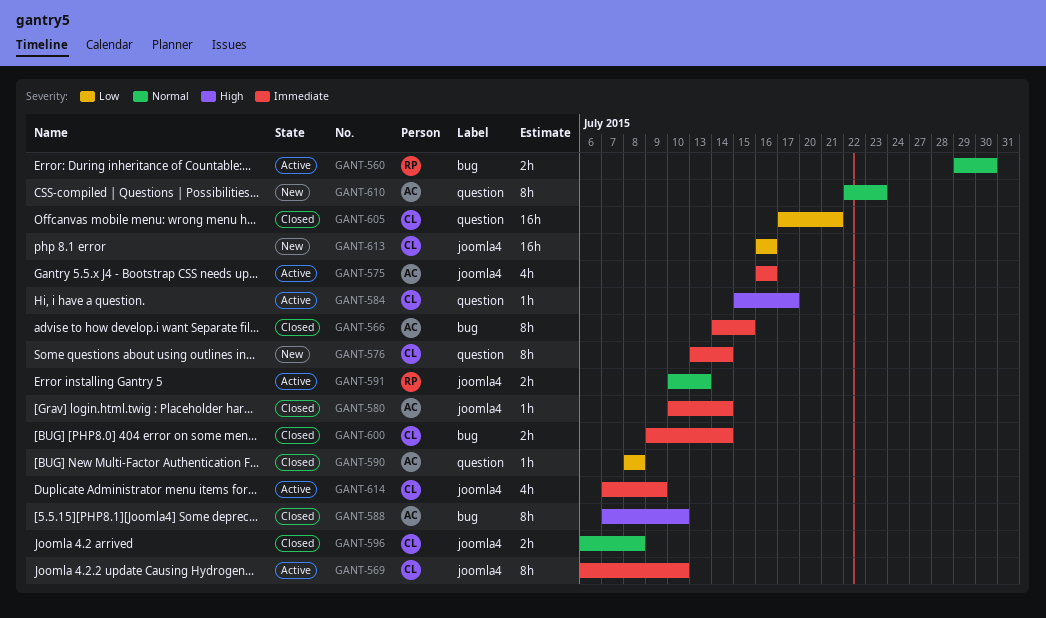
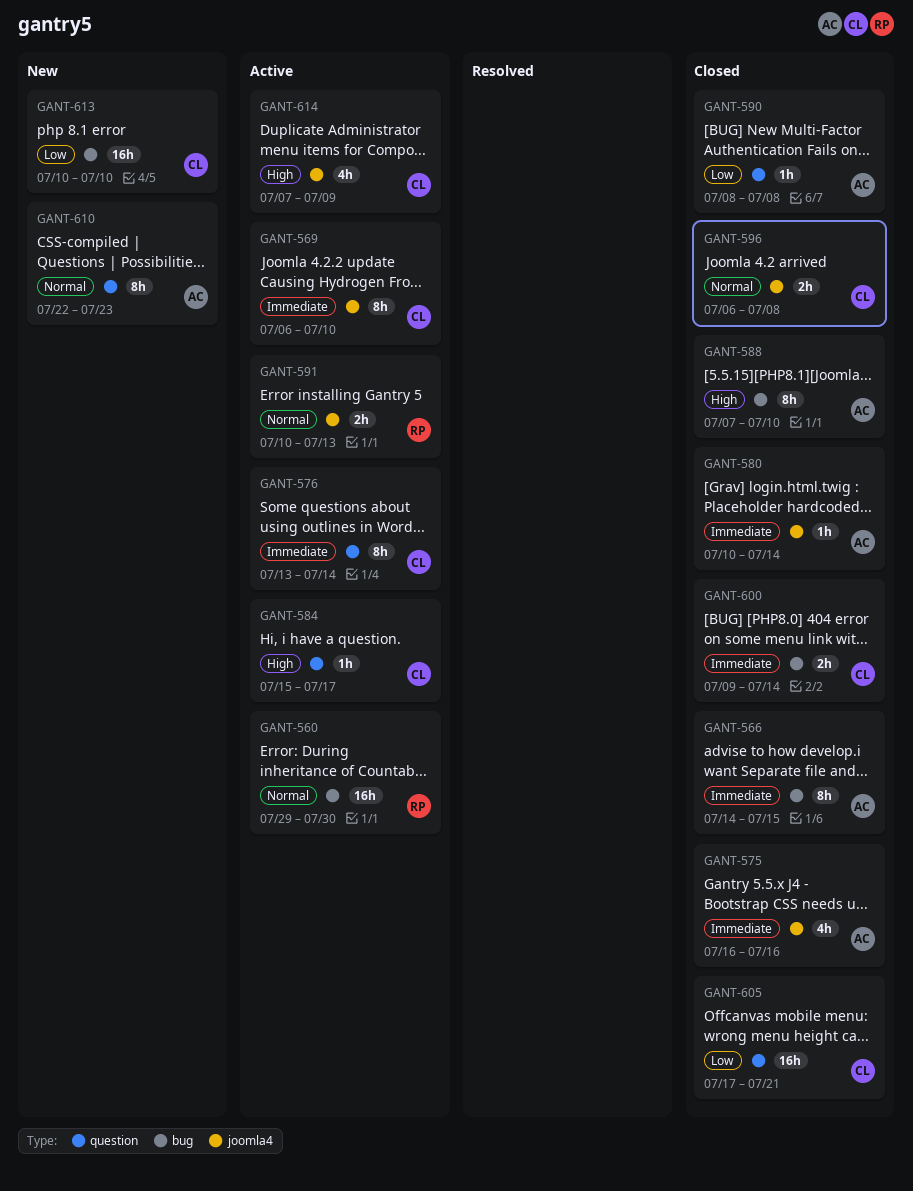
GANT-560, estimate: 2h -> 16h
GANT-575, status: Active -> Closed
GANT-576, status: New -> Active
GANT-613, label: joomla4 -> bug
GANT-613, start: Jul 16 -> Jul 10
GANT-613, due: Jul 16 -> Jul 10
GANT-614, priority: Immediate -> High

